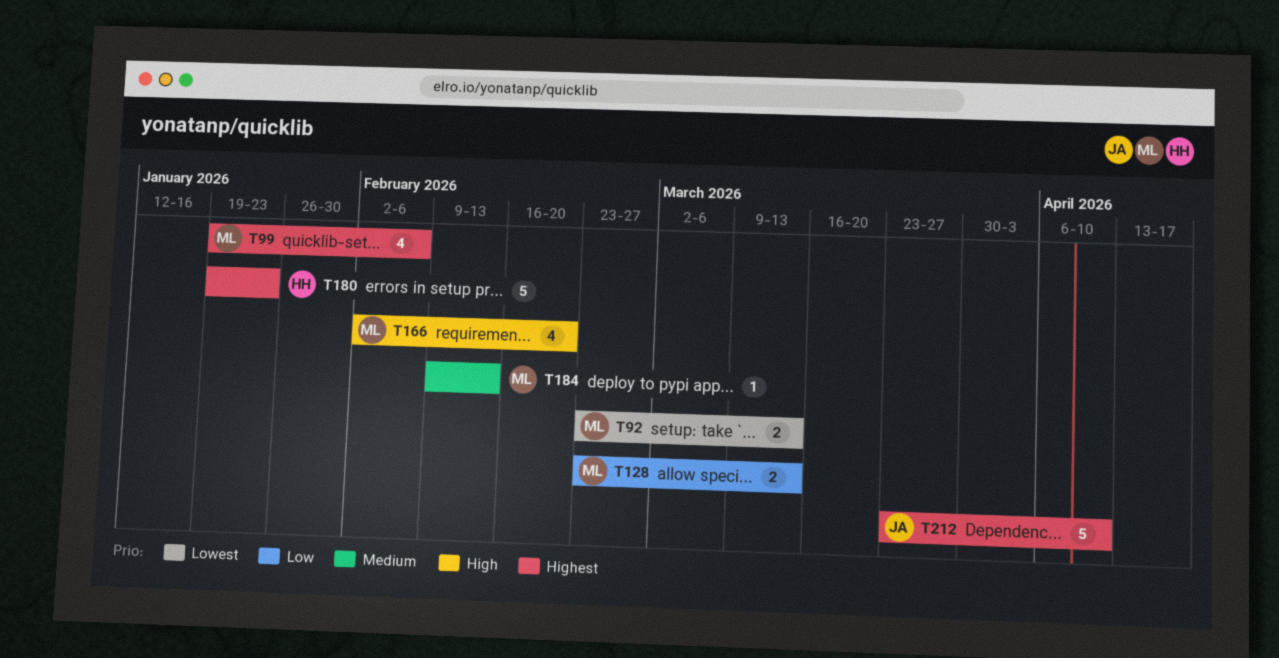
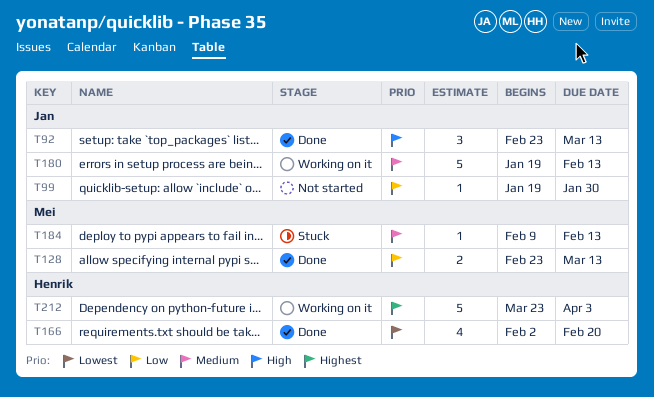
T92, owner: Mei -> Jan
T92, priority: Lowest -> High
T92, estimate: 2 -> 3
T99, owner: Mei -> Jan
T99, priority: Highest -> Low
T99, estimate: 4 -> 1
T99, due: Feb 6 -> Jan 30
T166, owner: Mei -> Henrik
T166, priority: High -> Lowest
T180, owner: Henrik -> Jan
T180, priority: Highest -> Medium
T180, due: Jan 23 -> Feb 13
T212, owner: Jan -> Henrik
T212, due: Apr 10 -> Apr 3

